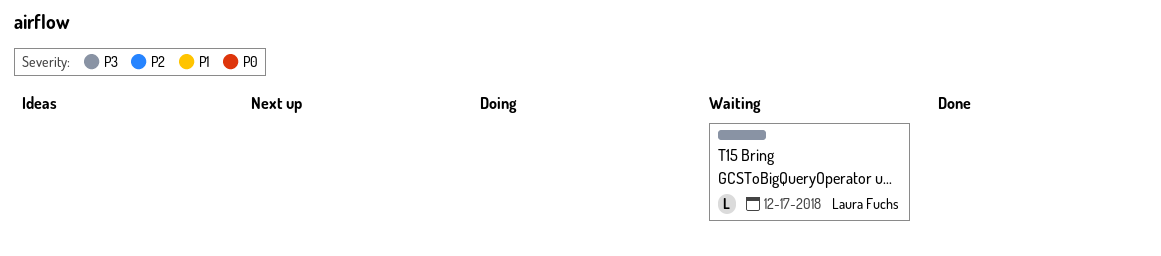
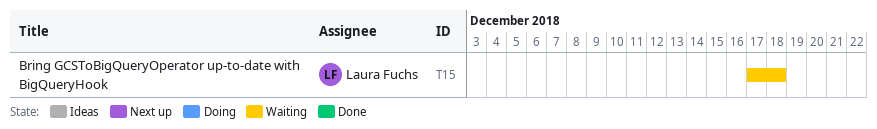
T15, due: Dec 17 -> Dec 18

